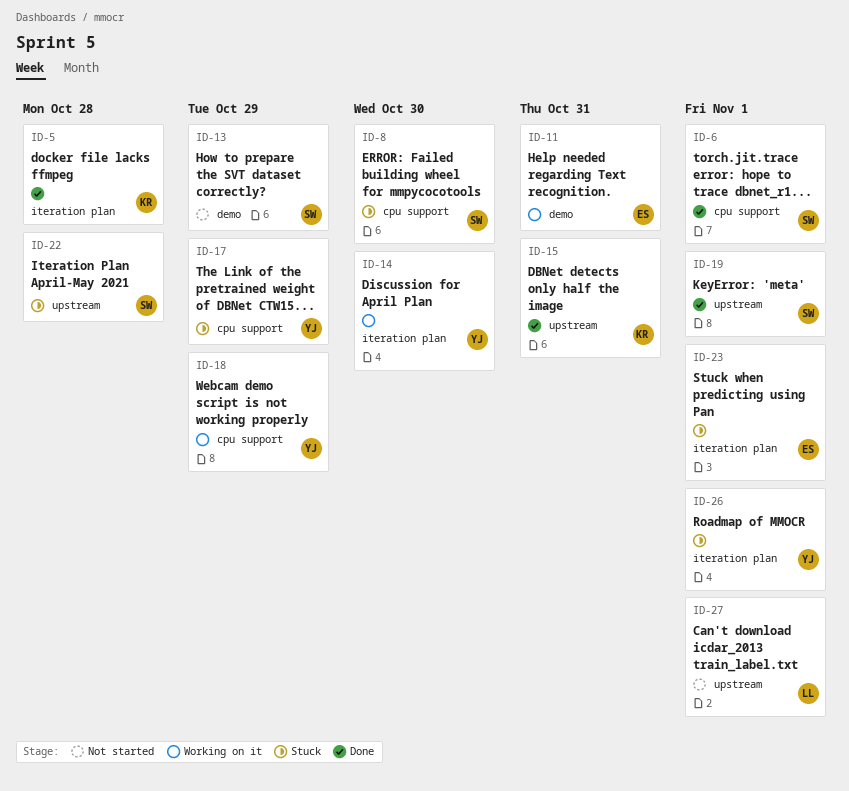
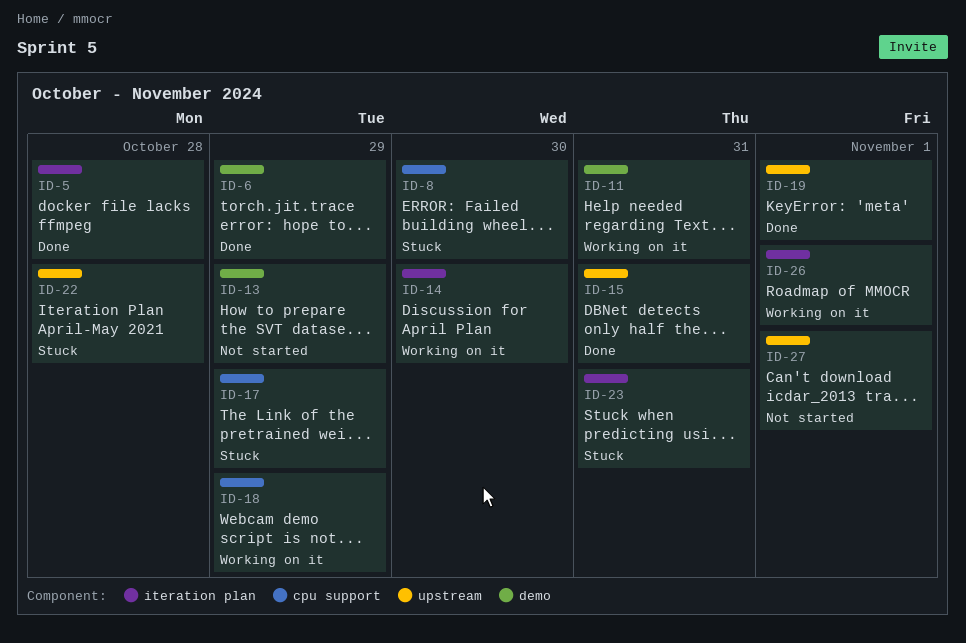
ID-6, label: cpu support -> demo
ID-6, due: Nov 1 -> Oct 29
ID-23, due: Nov 1 -> Oct 31
ID-26, status: Stuck -> Working on it

